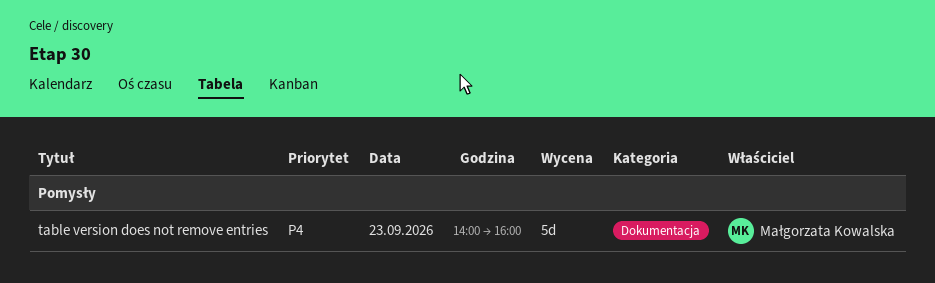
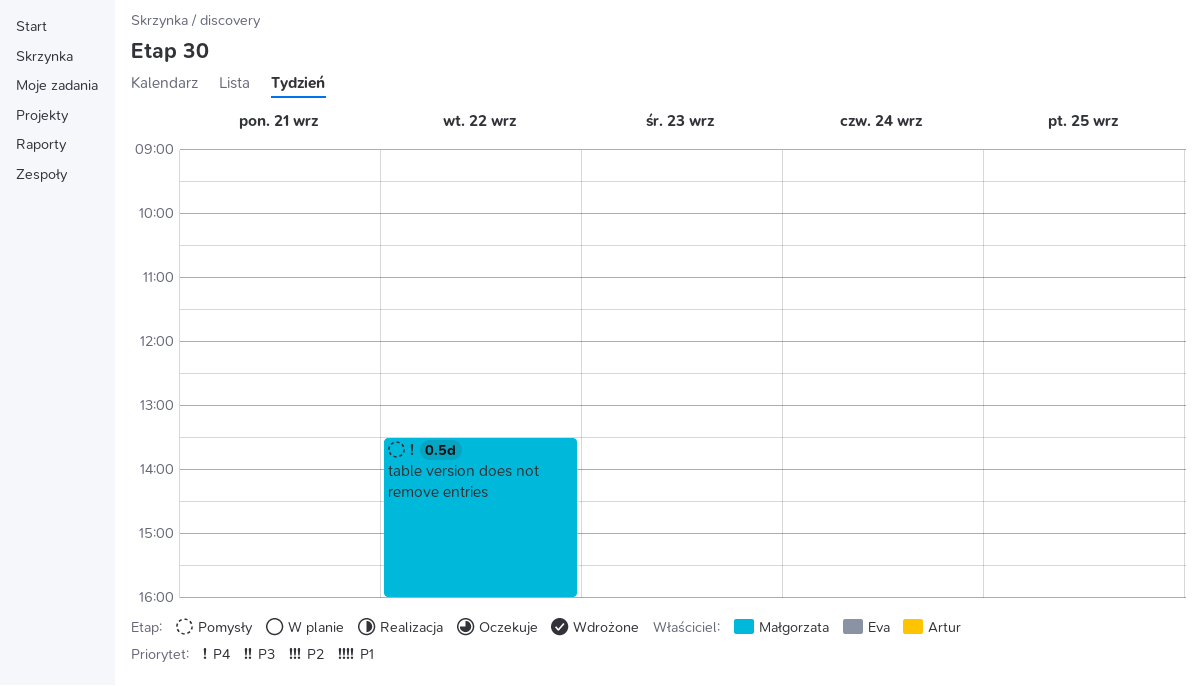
table version does not remove entries, estimate: 5d -> 0.5d
table version does not remove entries, day: Sep 23 -> Sep 22
table version does not remove entries, begins: 14:00 -> 13:30

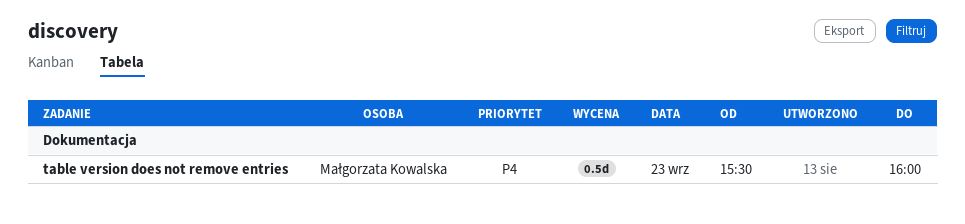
table version does not remove entries, day: Sep 22 -> Sep 23
table version does not remove entries, begins: 13:30 -> 15:30

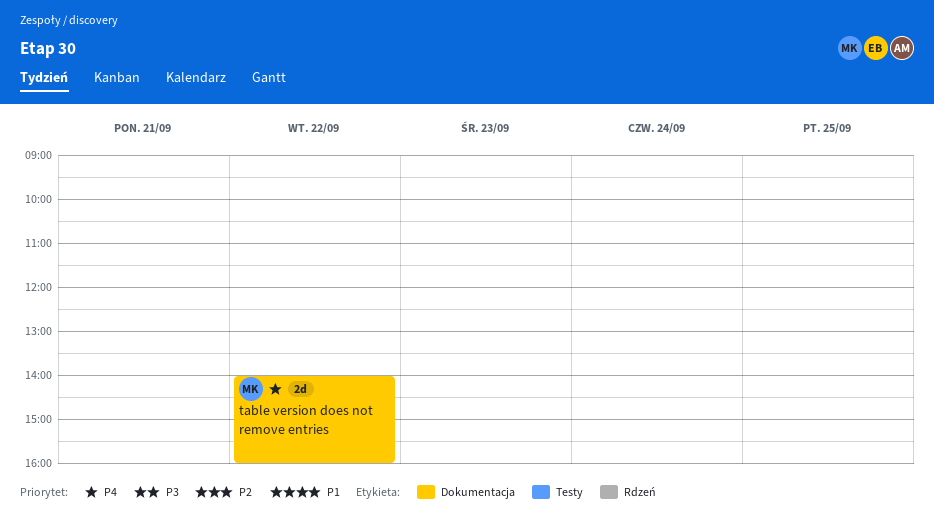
table version does not remove entries, estimate: 0.5d -> 2d
table version does not remove entries, day: Sep 23 -> Sep 22
table version does not remove entries, begins: 15:30 -> 14:00

